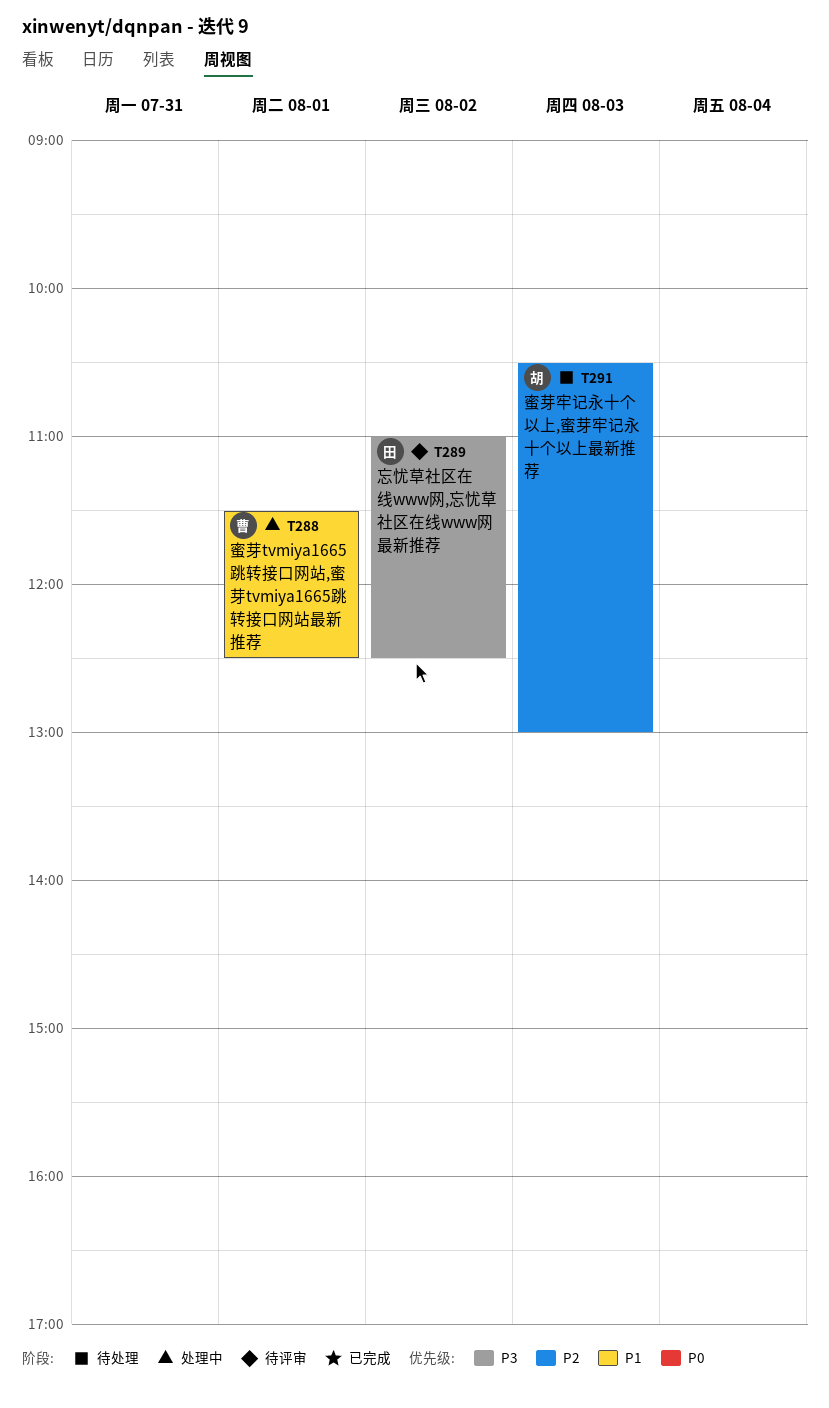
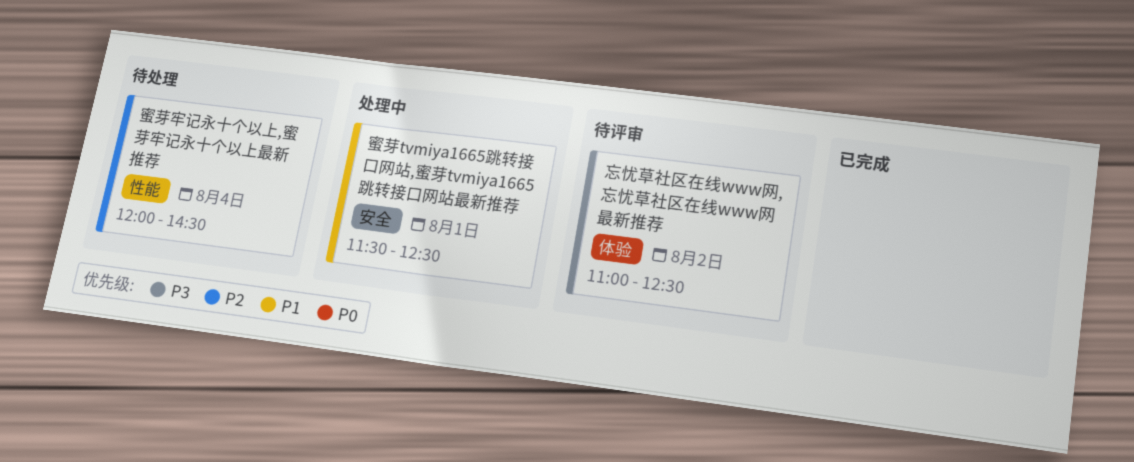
蜜芽牢记永十个以上,蜜芽牢记永十个以上最新推荐, day: Aug 3 -> Aug 4
蜜芽牢记永十个以上,蜜芽牢记永十个以上最新推荐, begins: 10:30 -> 12:00
蜜芽牢记永十个以上,蜜芽牢记永十个以上最新推荐, ends: 13:00 -> 14:30

